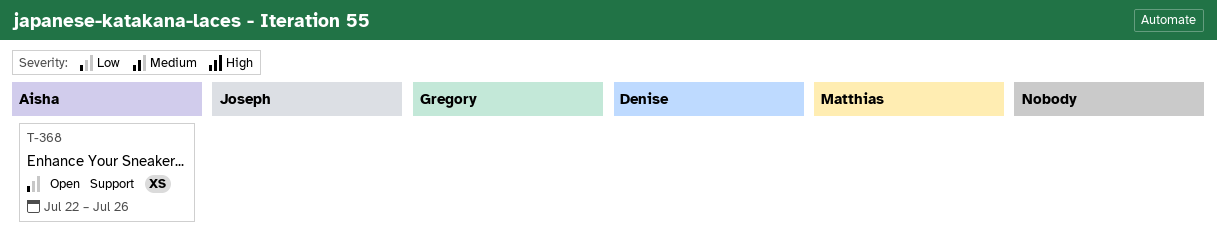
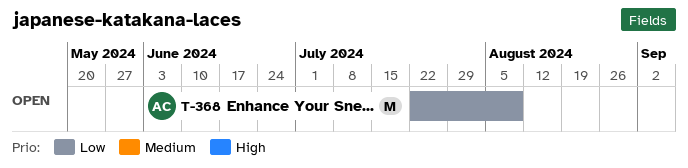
T-368, estimate: XS -> M
T-368, due: Jul 26 -> Aug 9

